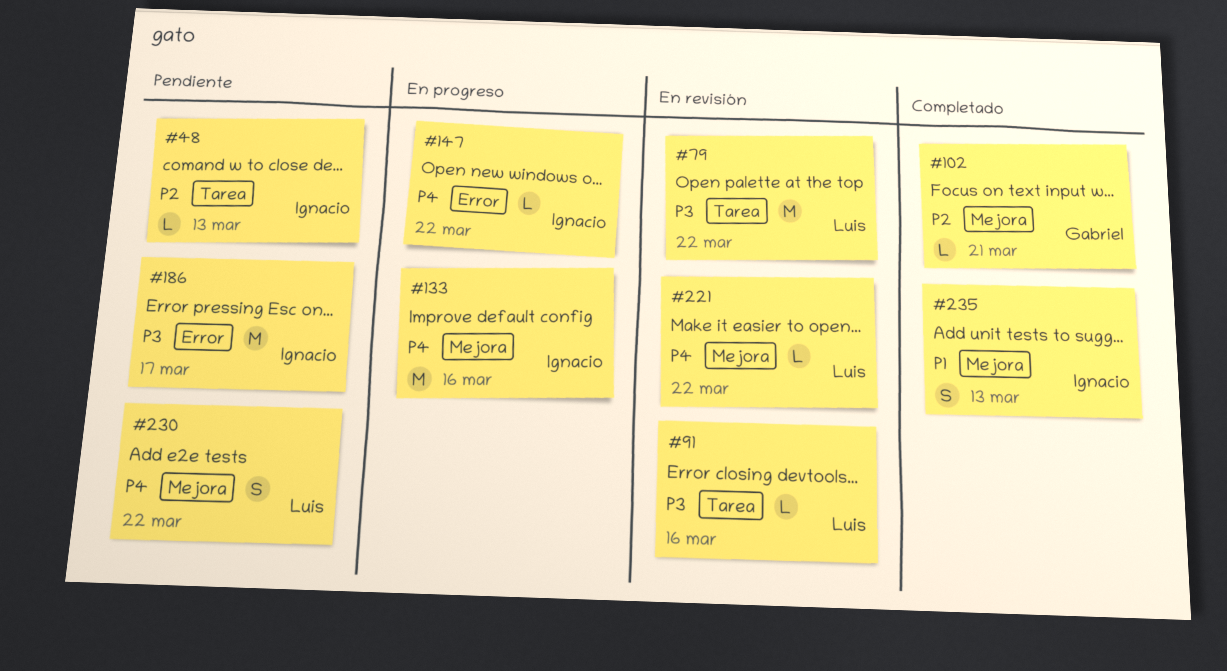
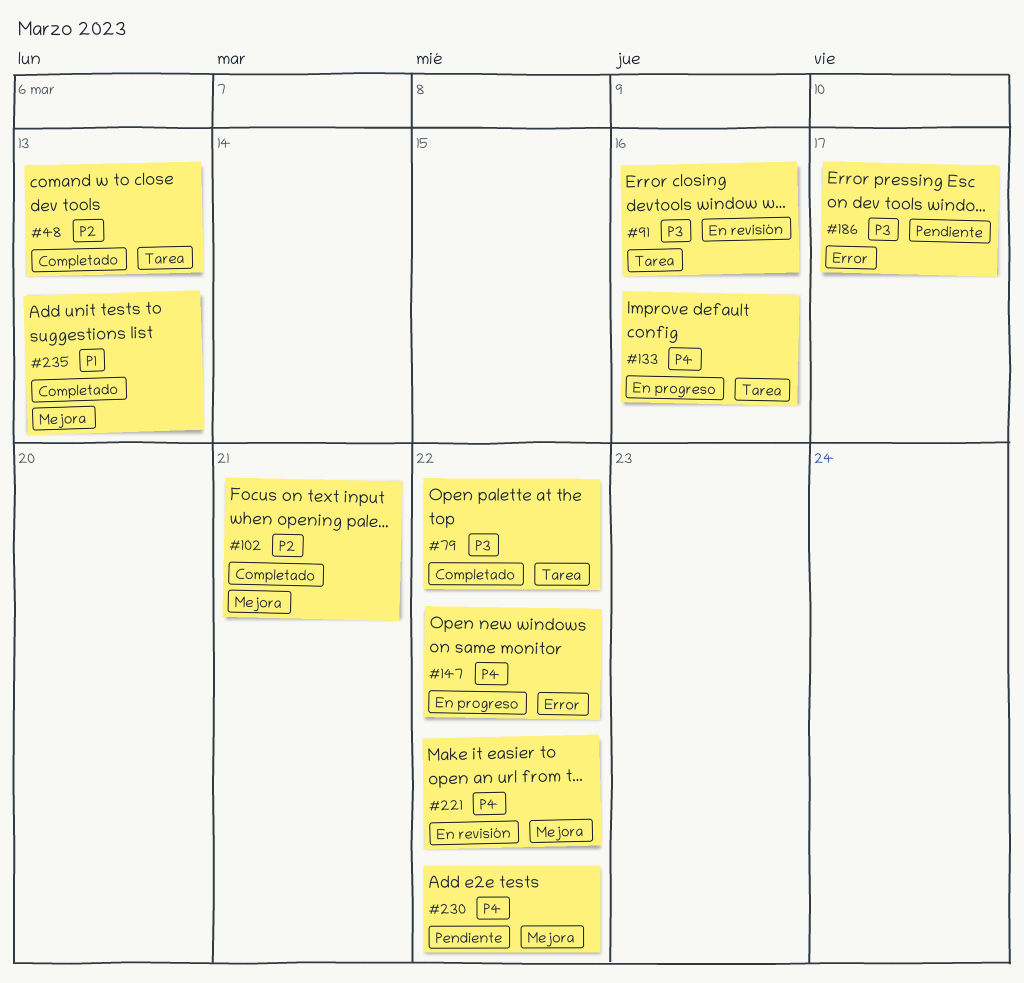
#48, status: Pendiente -> Completado
#79, status: En revisión -> Completado
#133, label: Mejora -> Tarea

